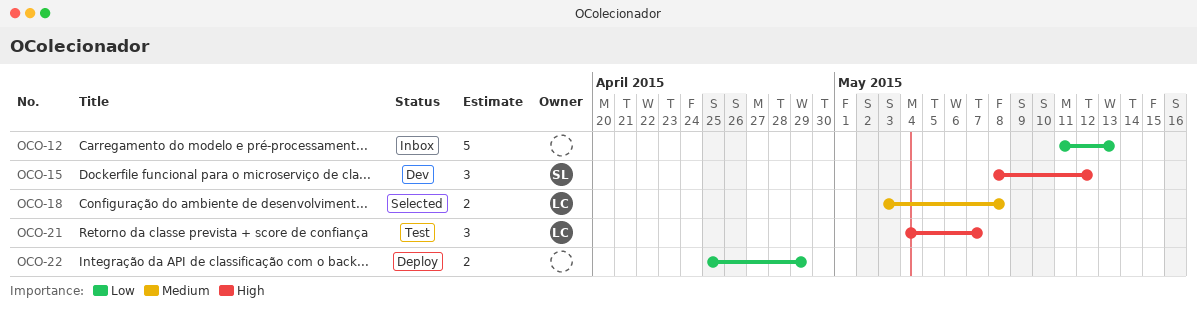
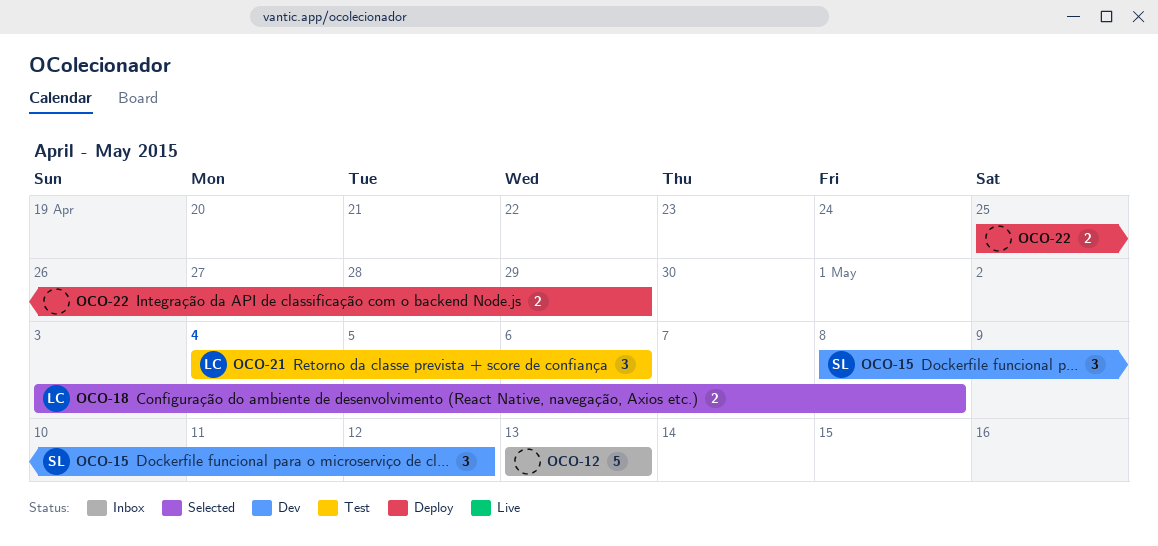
OCO-12, start: May 11 -> May 13
OCO-21, due: May 7 -> May 6

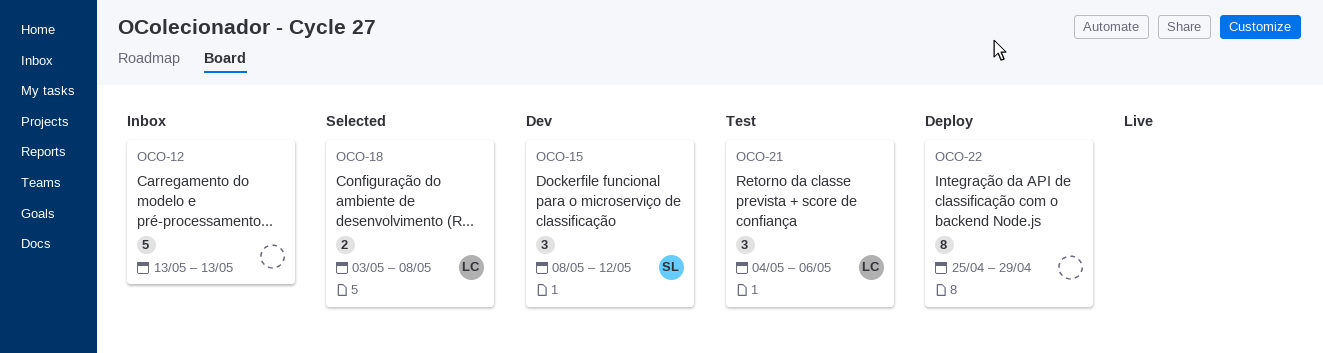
OCO-22, estimate: 2 -> 8

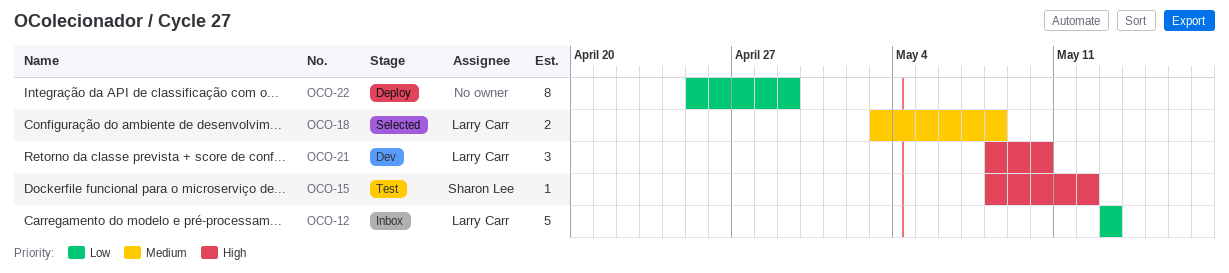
OCO-12, owner: none -> Larry Carr
OCO-15, status: Dev -> Test
OCO-15, estimate: 3 -> 1
OCO-21, status: Test -> Dev
OCO-21, start: May 4 -> May 8
OCO-21, due: May 6 -> May 10

